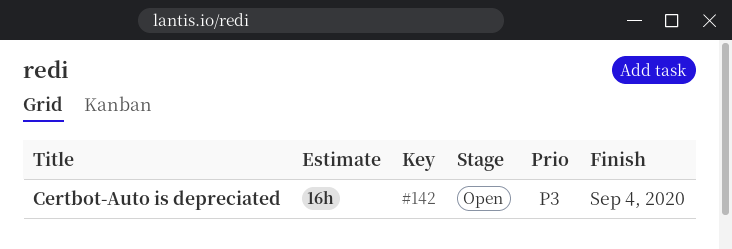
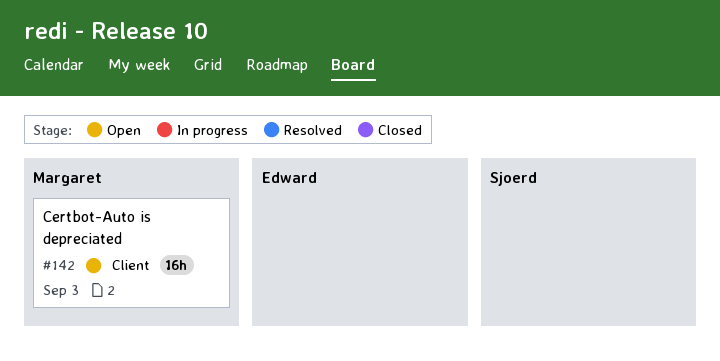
#142, due: Sep 4 -> Sep 3

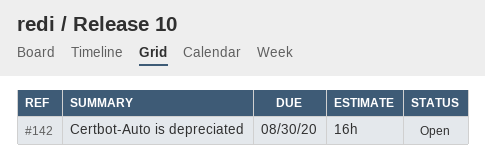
#142, due: Sep 3 -> Aug 30

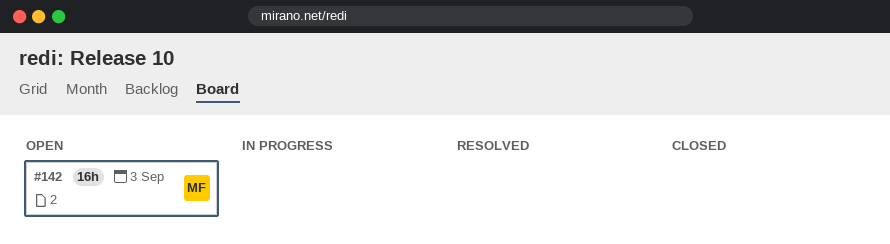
#142, due: Aug 30 -> Sep 3

